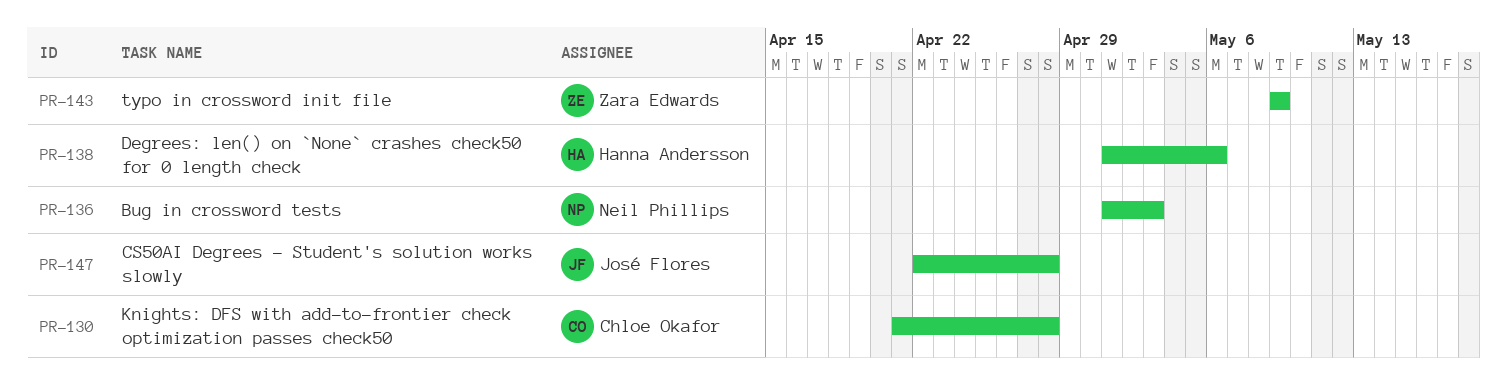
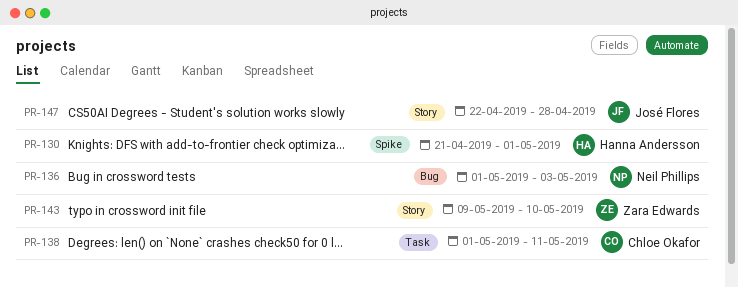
PR-130, owner: Chloe Okafor -> Hanna Andersson
PR-130, due: Apr 28 -> May 1
PR-138, owner: Hanna Andersson -> Chloe Okafor
PR-138, due: May 6 -> May 11
PR-143, due: May 9 -> May 10

